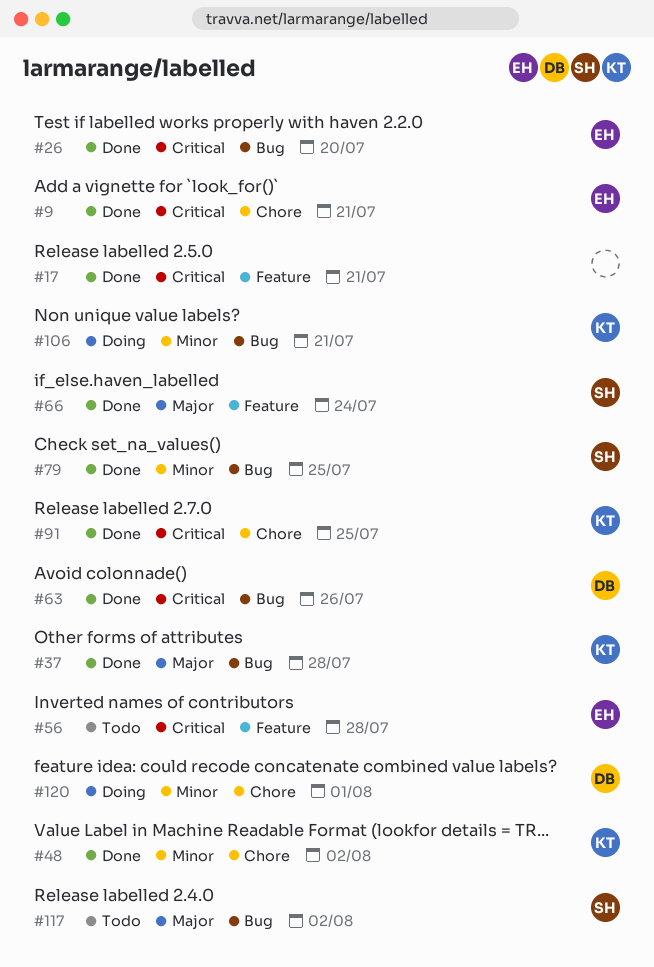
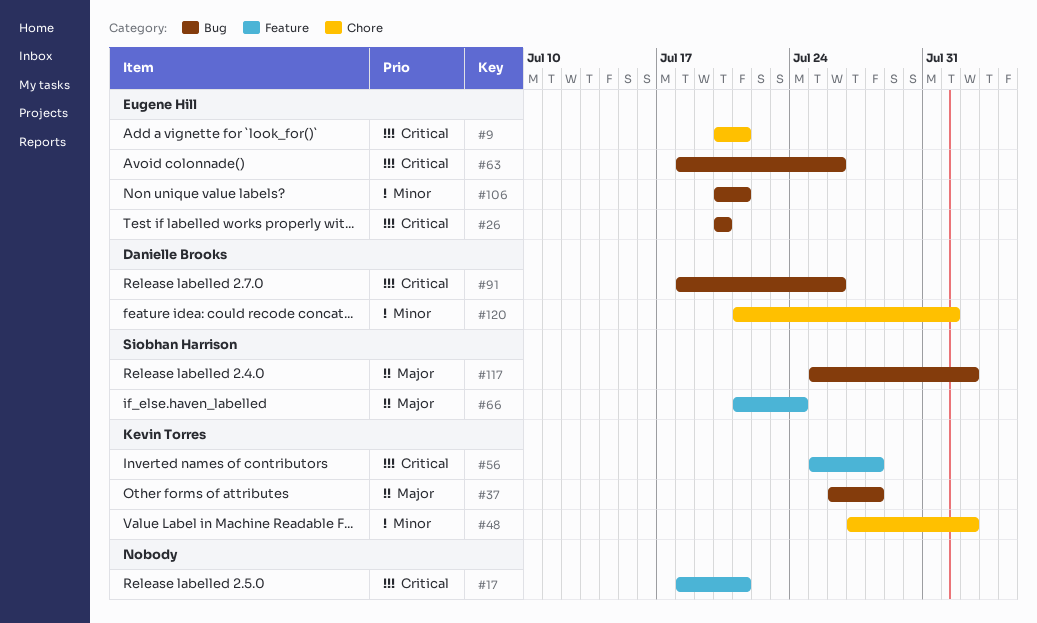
#56, owner: Eugene Hill -> Kevin Torres
#63, owner: Danielle Brooks -> Eugene Hill
#79: present -> none
#91, owner: Kevin Torres -> Danielle Brooks
#91, label: Chore -> Bug
#91, due: Jul 25 -> Jul 26
#106, owner: Kevin Torres -> Eugene Hill

